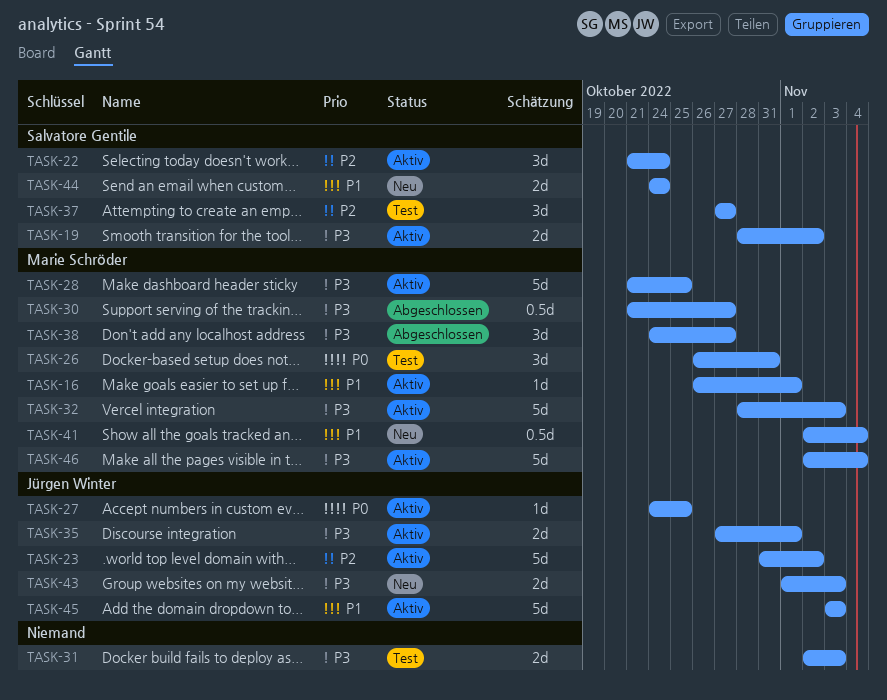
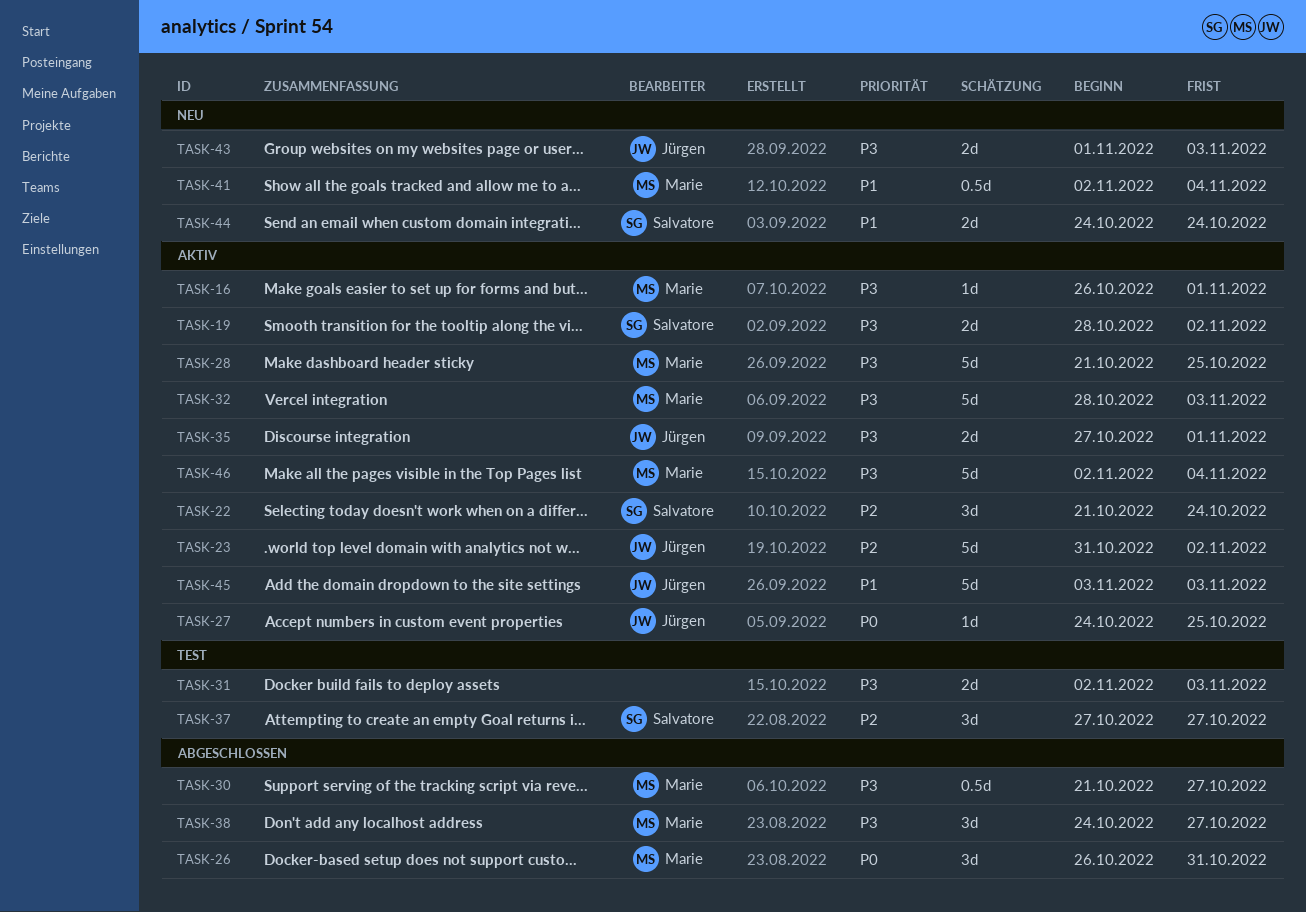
TASK-16, priority: P1 -> P3
TASK-26, status: Test -> Abgeschlossen

